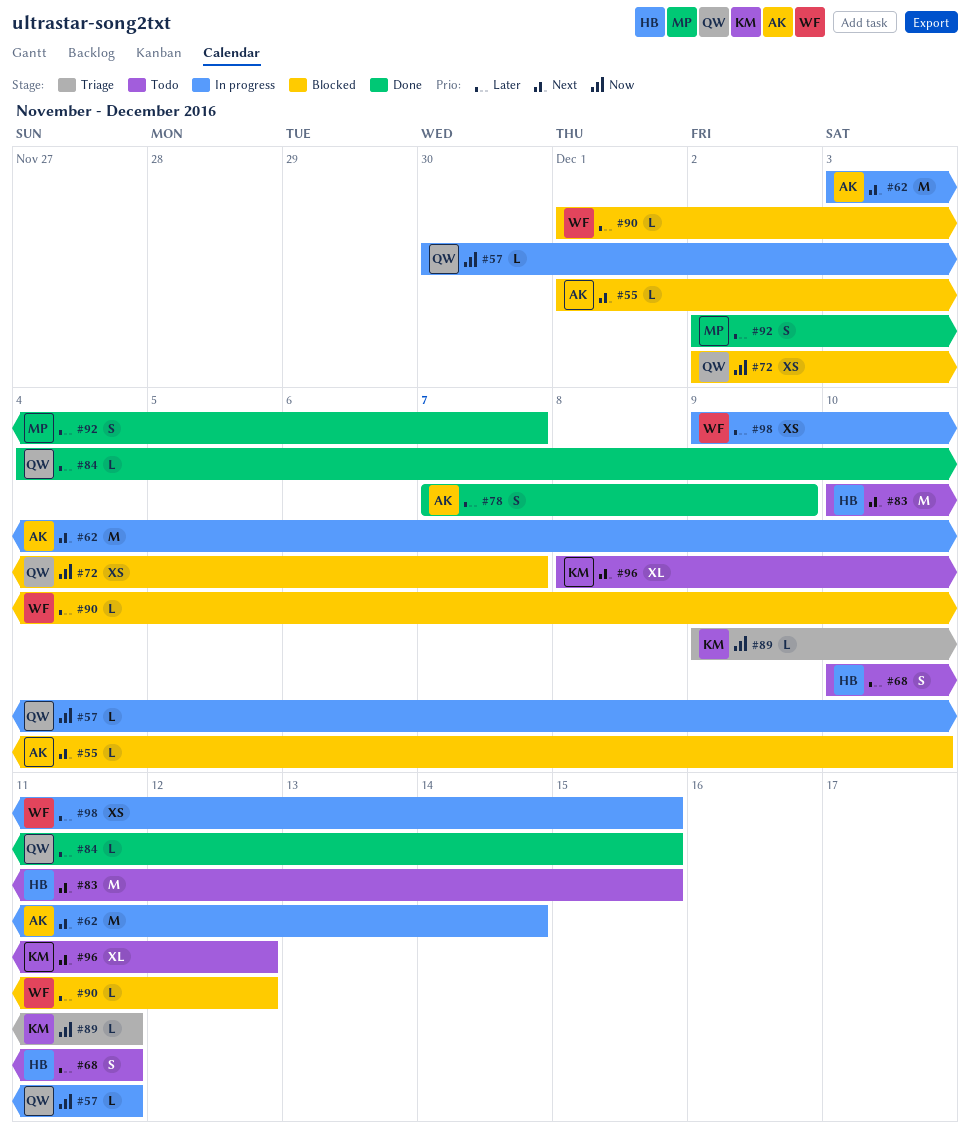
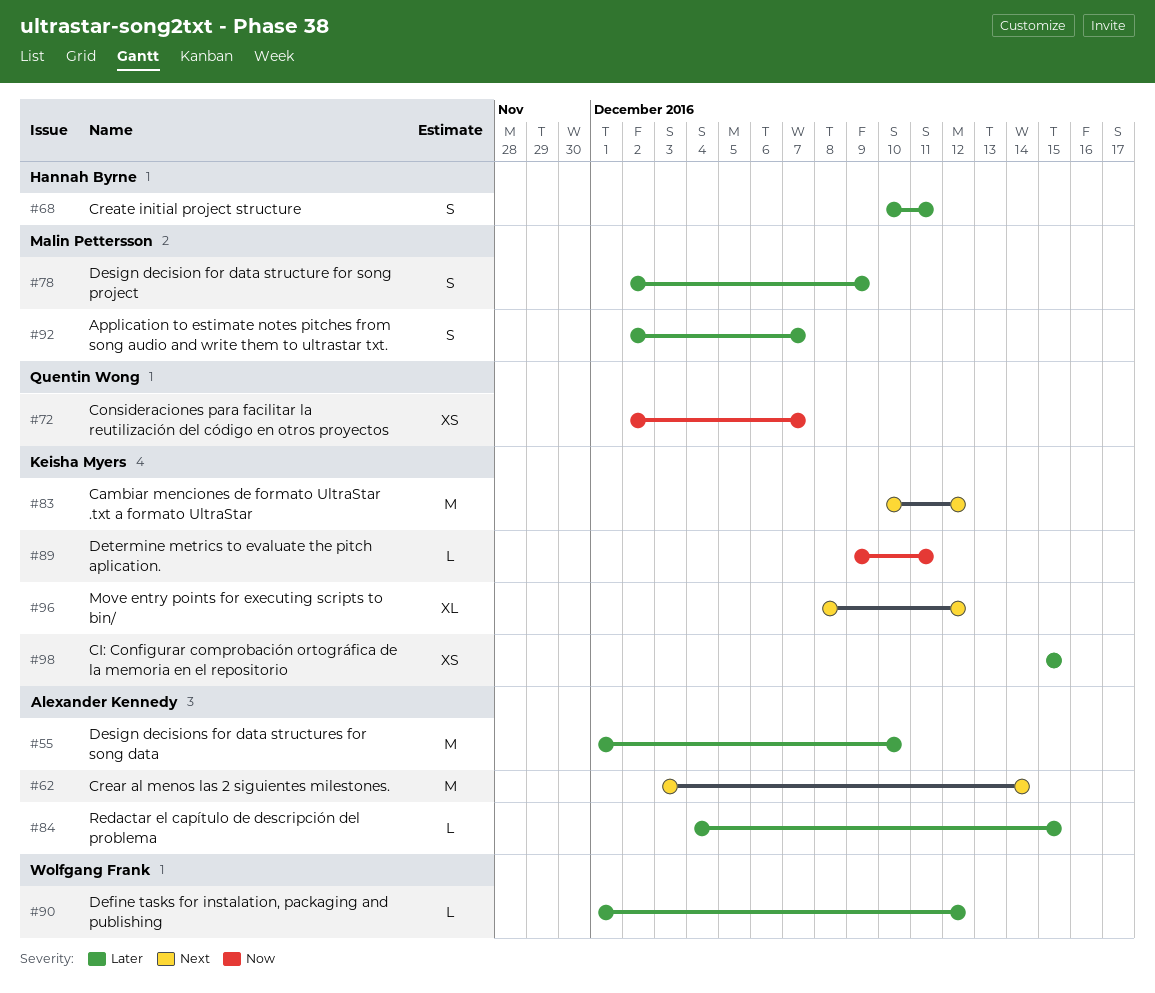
#55, priority: Next -> Later
#55, estimate: L -> M
#57: present -> none
#78, owner: Alexander Kennedy -> Malin Pettersson
#78, start: Dec 7 -> Dec 2
#83, owner: Hannah Byrne -> Keisha Myers
#83, due: Dec 15 -> Dec 12
#84, owner: Quentin Wong -> Alexander Kennedy
#98, owner: Wolfgang Frank -> Keisha Myers
#98, start: Dec 9 -> Dec 15

